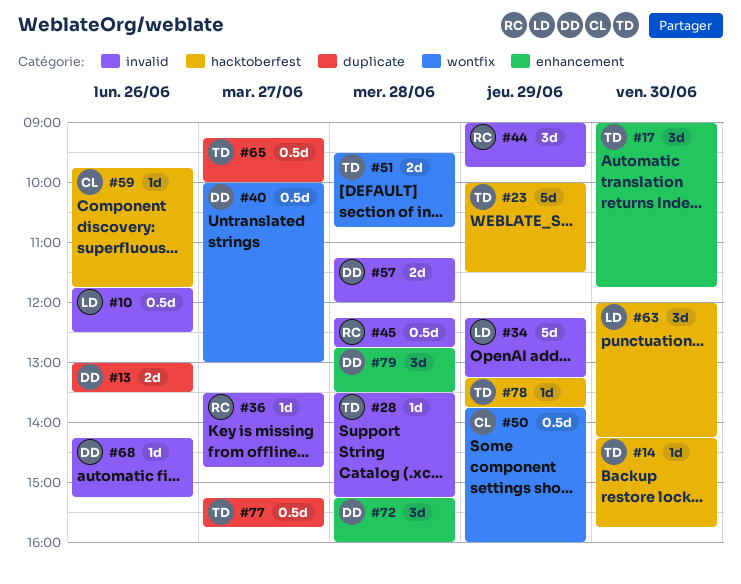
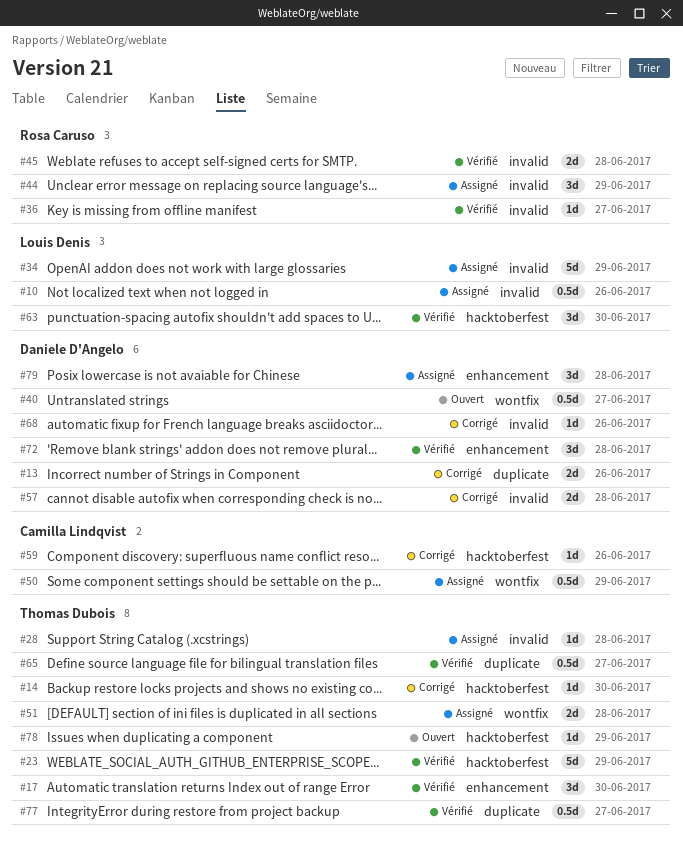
#45, estimate: 0.5d -> 2d

